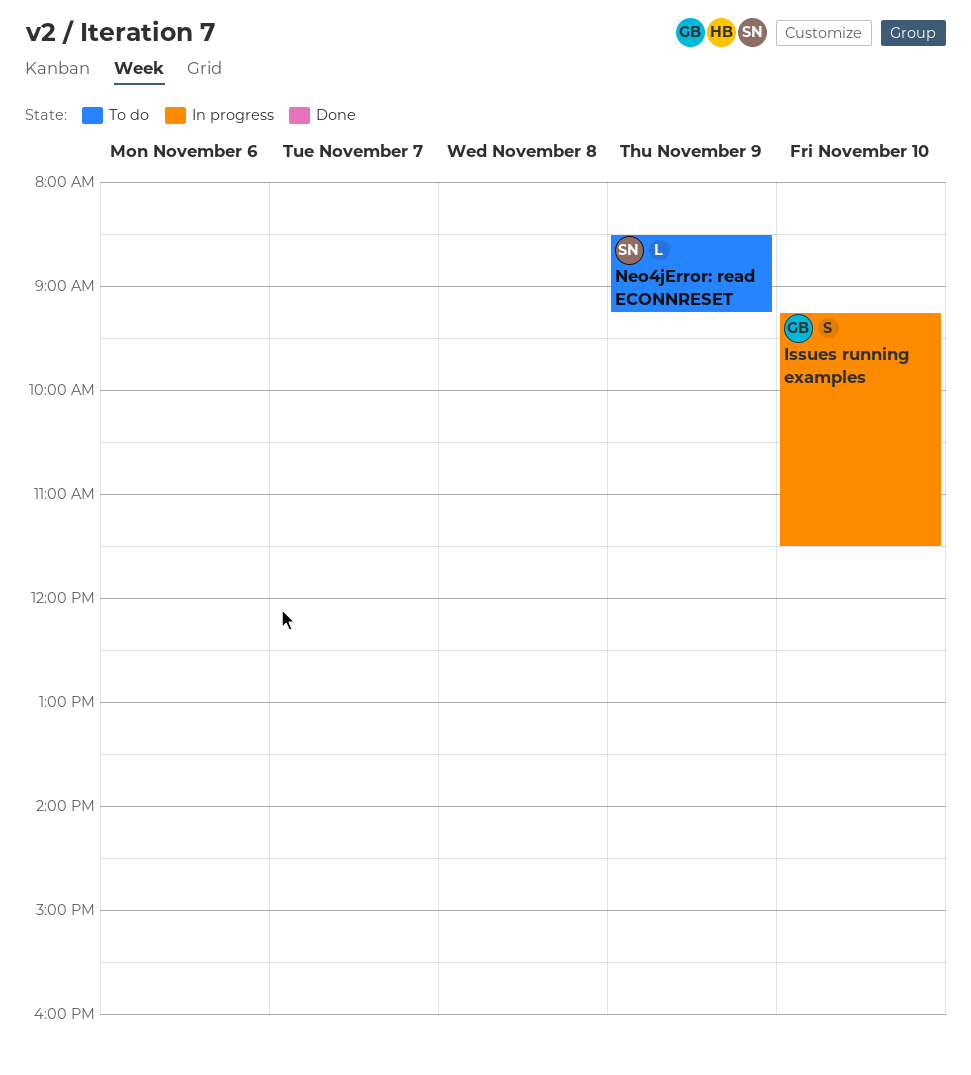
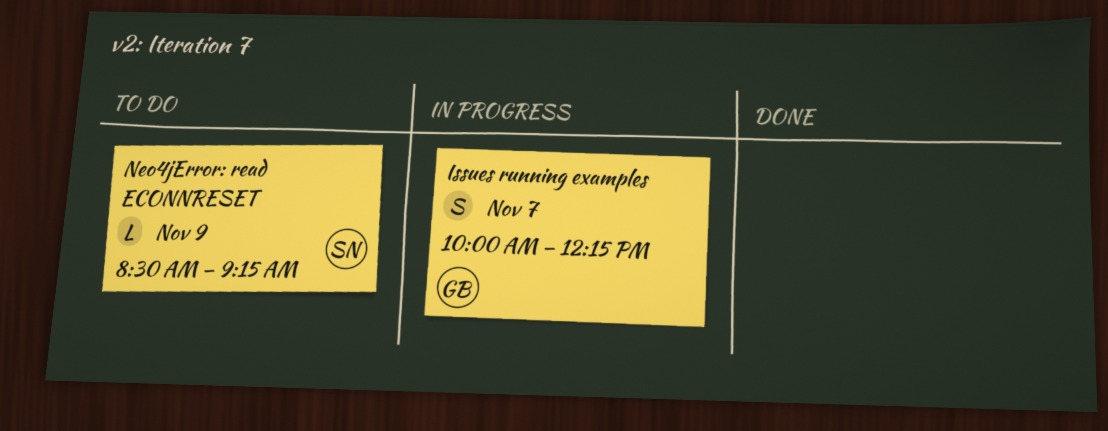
Issues running examples, day: Nov 10 -> Nov 7
Issues running examples, begins: 09:15 -> 10:00
Issues running examples, ends: 11:30 -> 12:15

